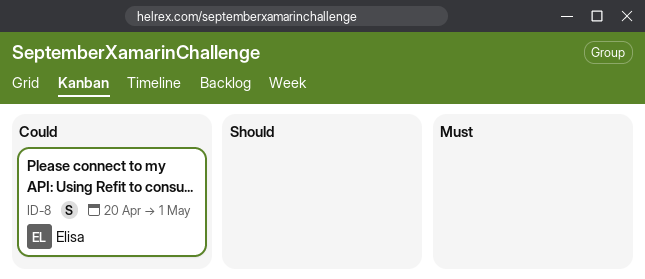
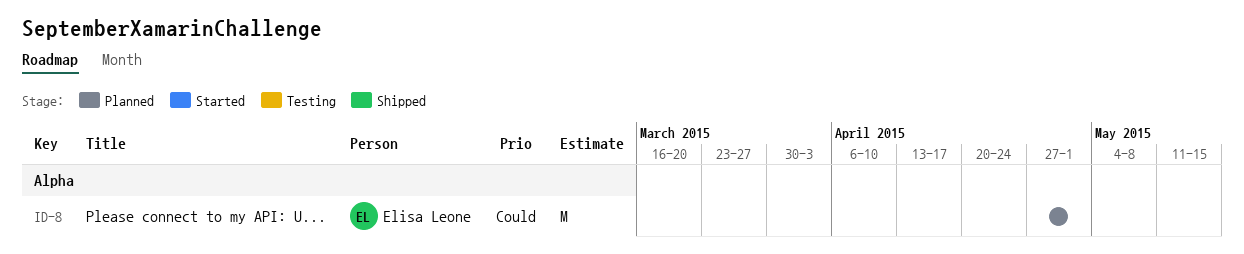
ID-8, estimate: S -> M
ID-8, start: Apr 20 -> Apr 27

